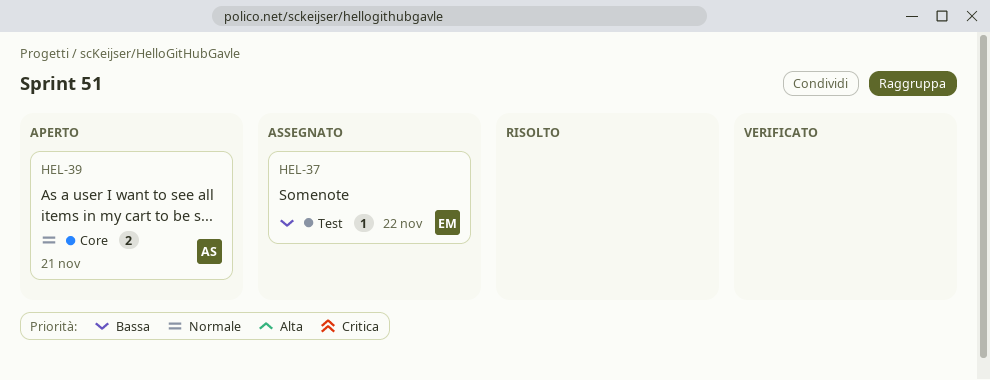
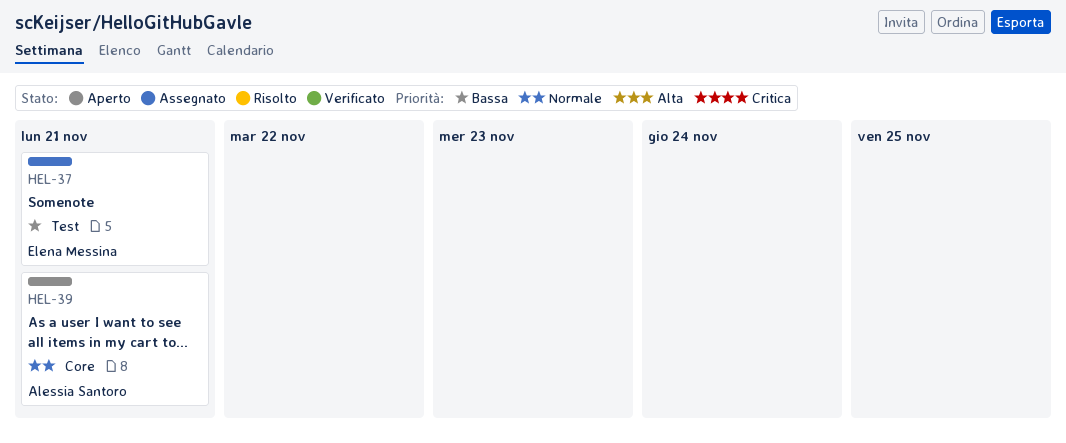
HEL-37, due: Nov 22 -> Nov 21

